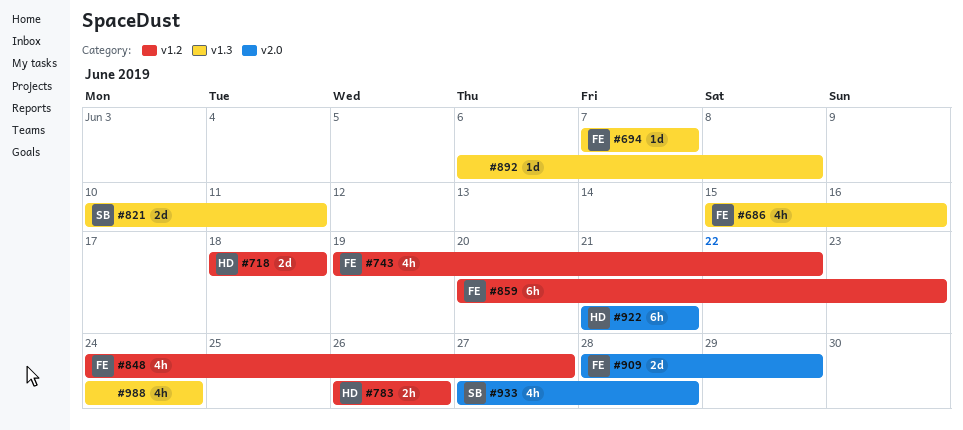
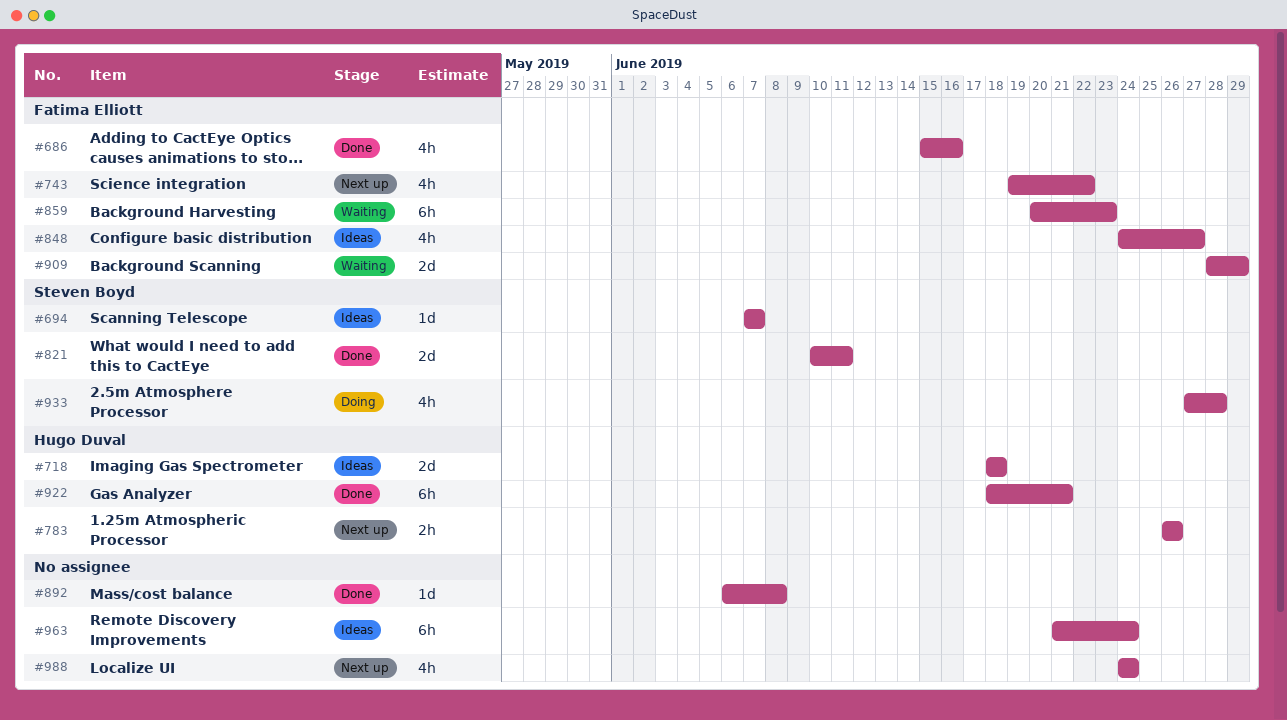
#694, owner: Fatima Elliott -> Steven Boyd
#922, start: Jun 21 -> Jun 18
#963: none -> present

